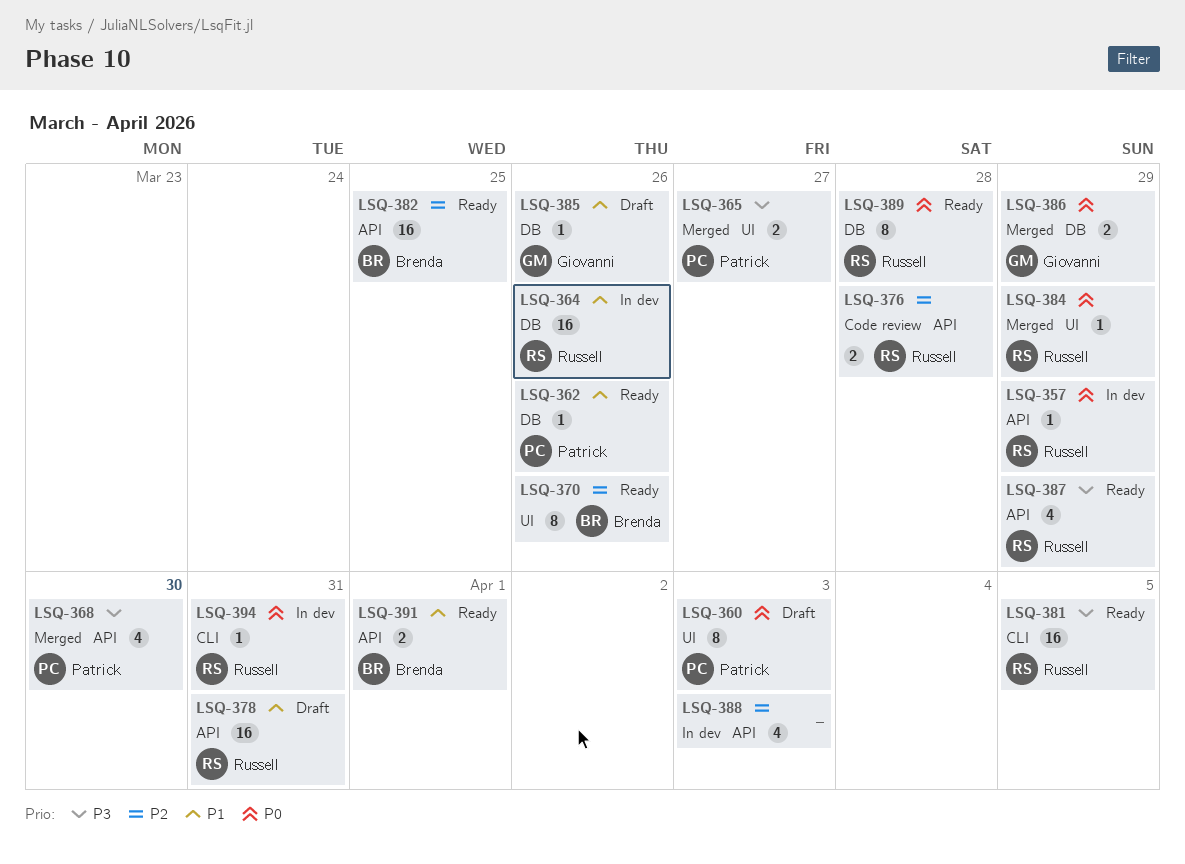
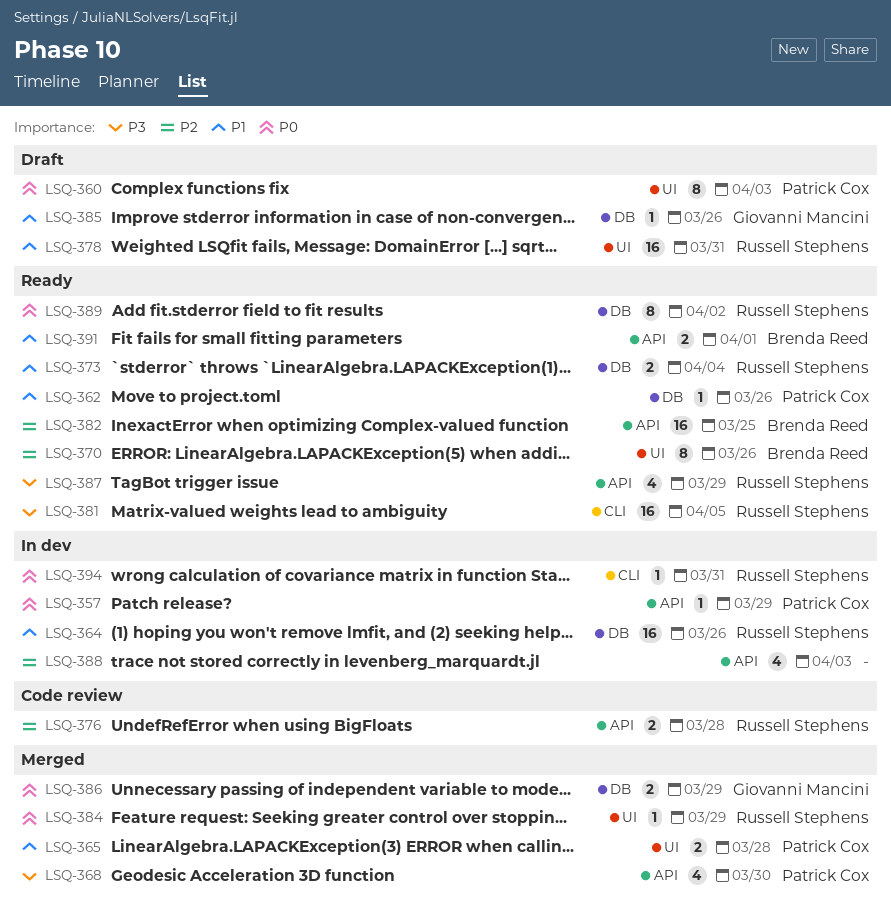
LSQ-357, owner: Russell Stephens -> Patrick Cox
LSQ-365, priority: P3 -> P1
LSQ-365, due: Mar 27 -> Mar 28
LSQ-373: none -> present
LSQ-378, label: API -> UI
LSQ-389, due: Mar 28 -> Apr 2

